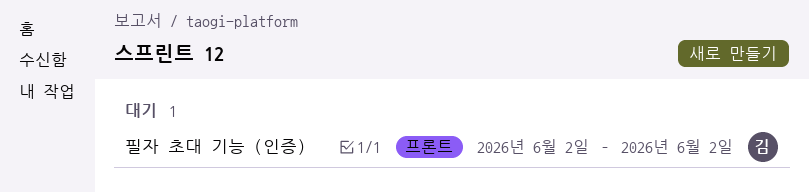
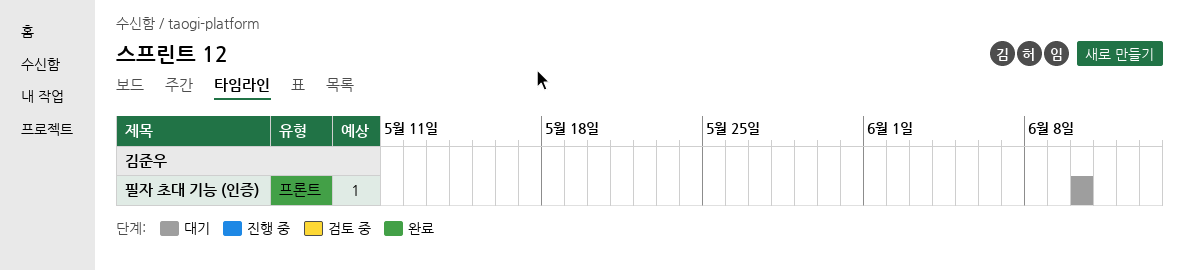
필자 초대 기능 (인증), start: Jun 2 -> Jun 10
필자 초대 기능 (인증), due: Jun 2 -> Jun 10

